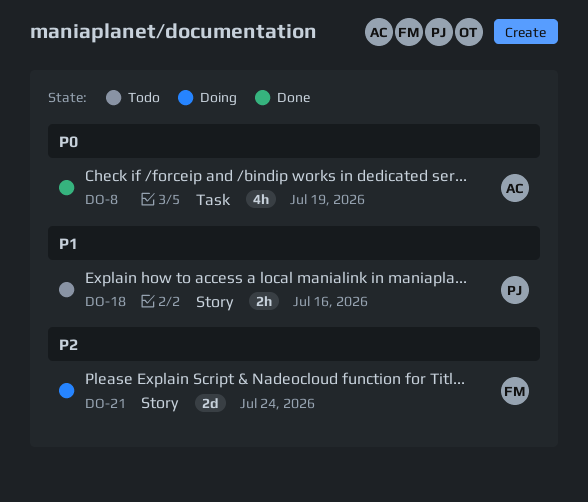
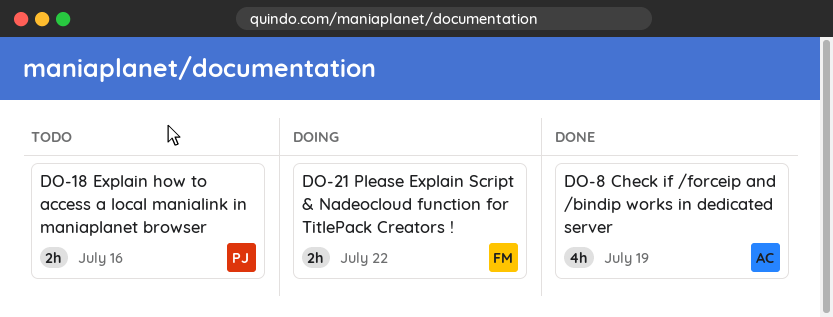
DO-21, estimate: 2d -> 2h
DO-21, due: Jul 24 -> Jul 22

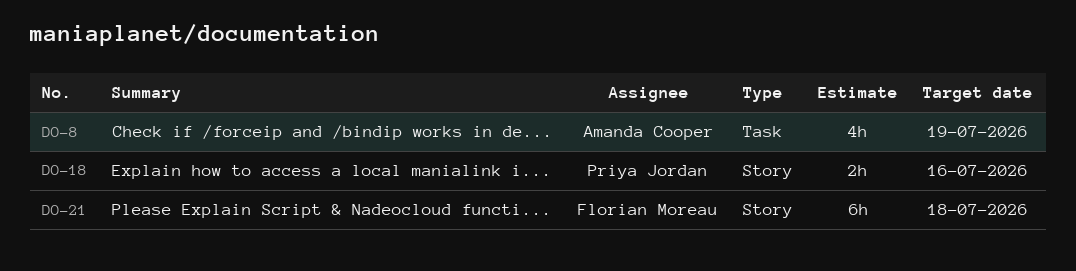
DO-21, estimate: 2h -> 6h
DO-21, due: Jul 22 -> Jul 18

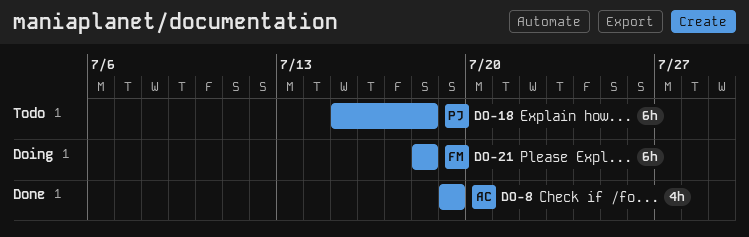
DO-18, estimate: 2h -> 6h
DO-18, due: Jul 16 -> Jul 18

